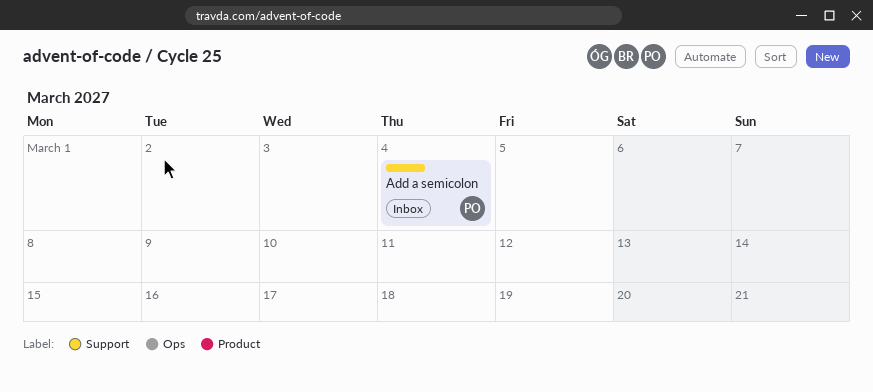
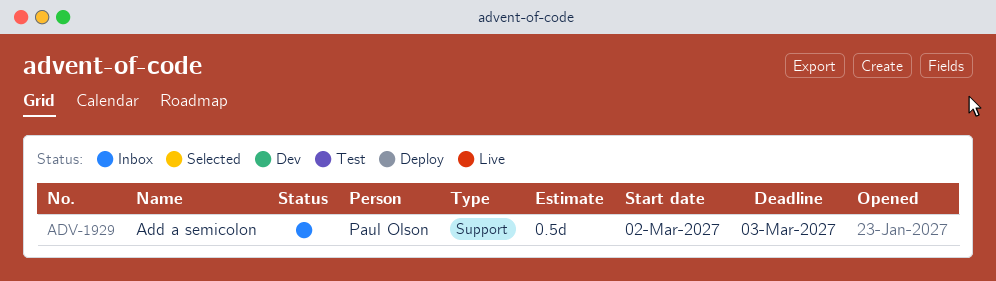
Add a semicolon, due: Mar 4 -> Mar 3

